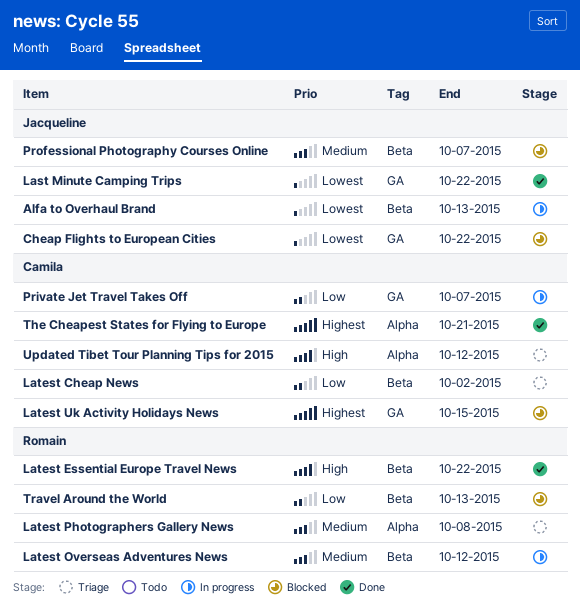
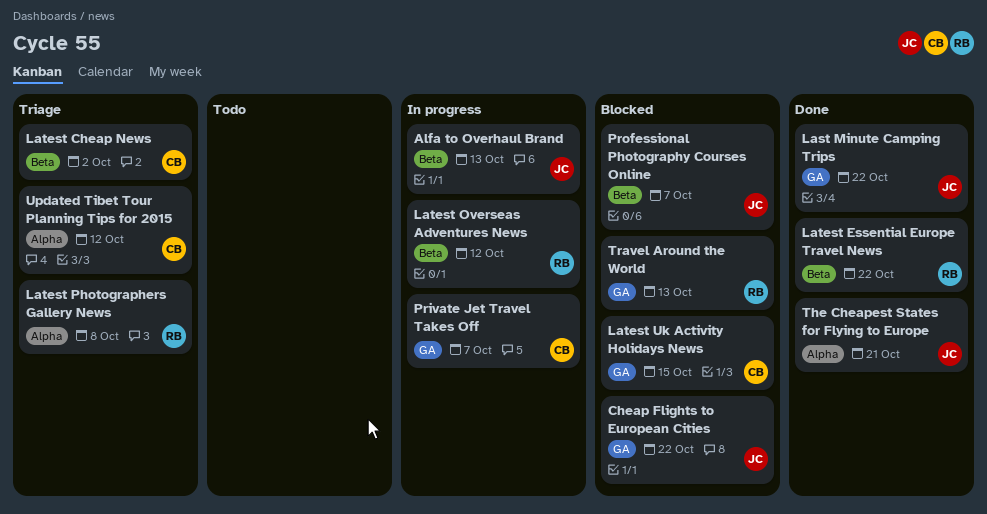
The Cheapest States for Flying to Europe, owner: Camila -> Jacqueline
Travel Around the World, label: Beta -> GA

